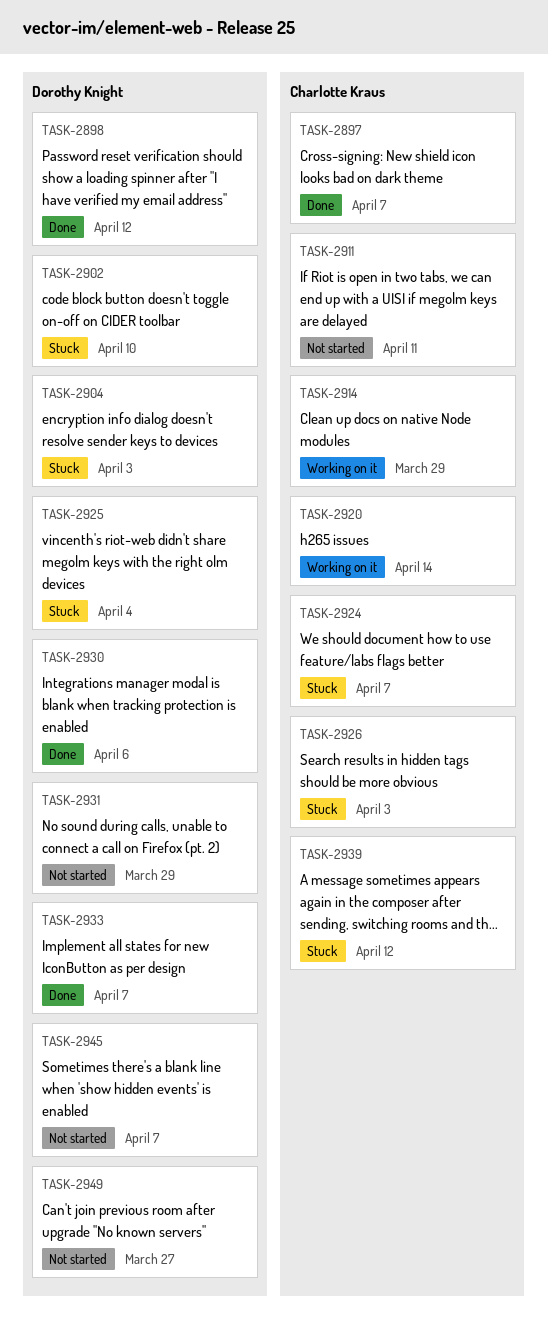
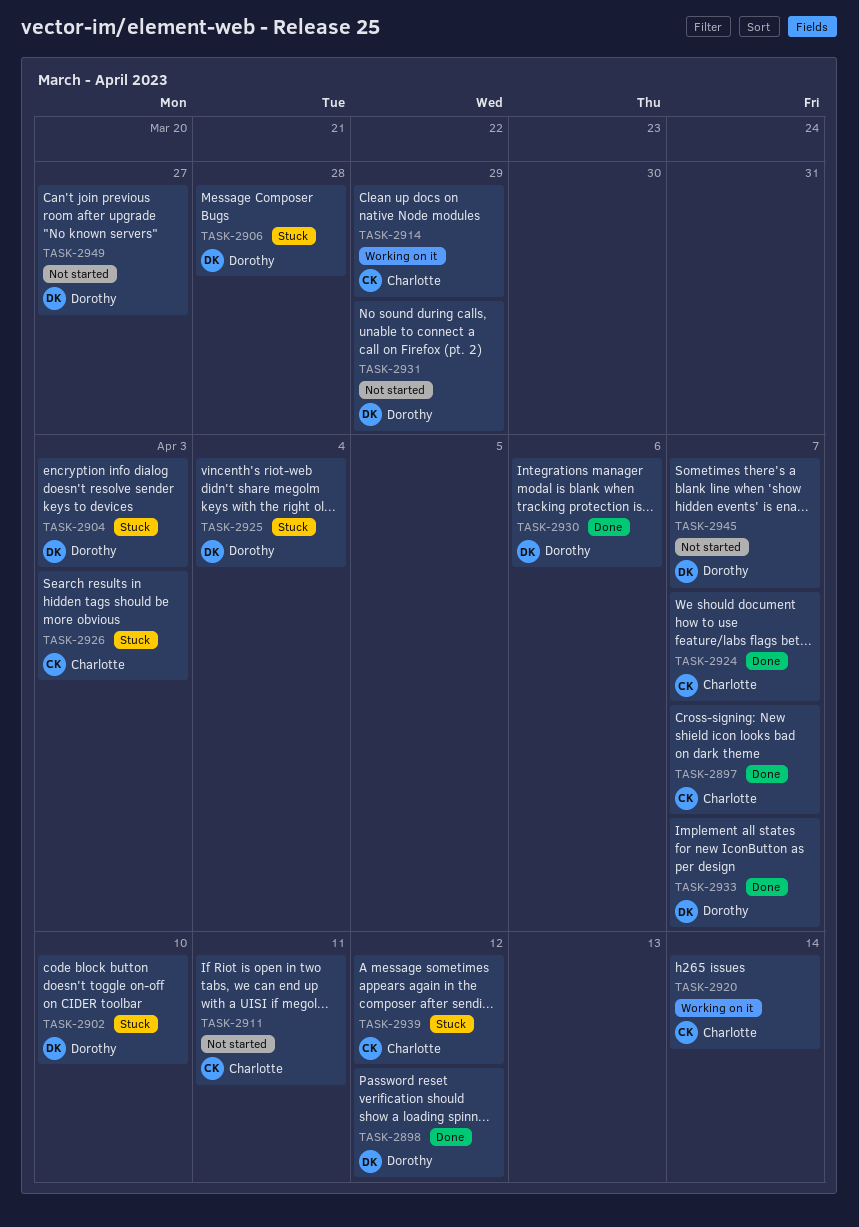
TASK-2906: none -> present
TASK-2924, status: Stuck -> Done

